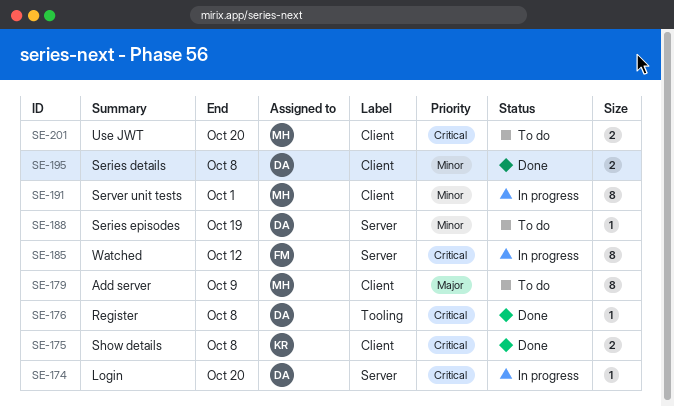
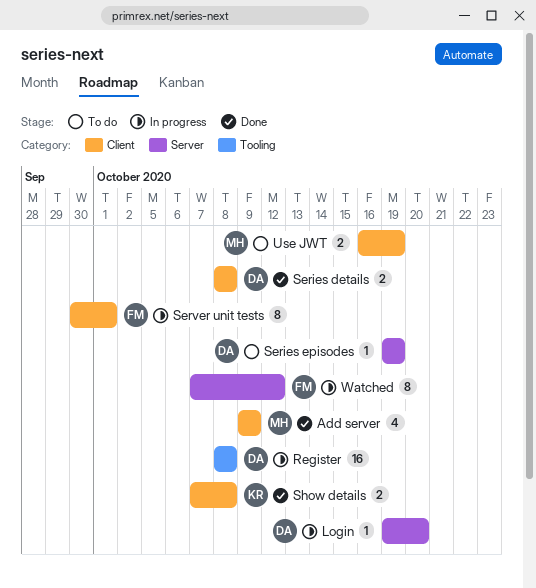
Add server, status: To do -> Done
Add server, estimate: 8 -> 4
Register, status: Done -> In progress
Register, estimate: 1 -> 16
Server unit tests, owner: MH -> FM
Use JWT, due: Oct 20 -> Oct 19

